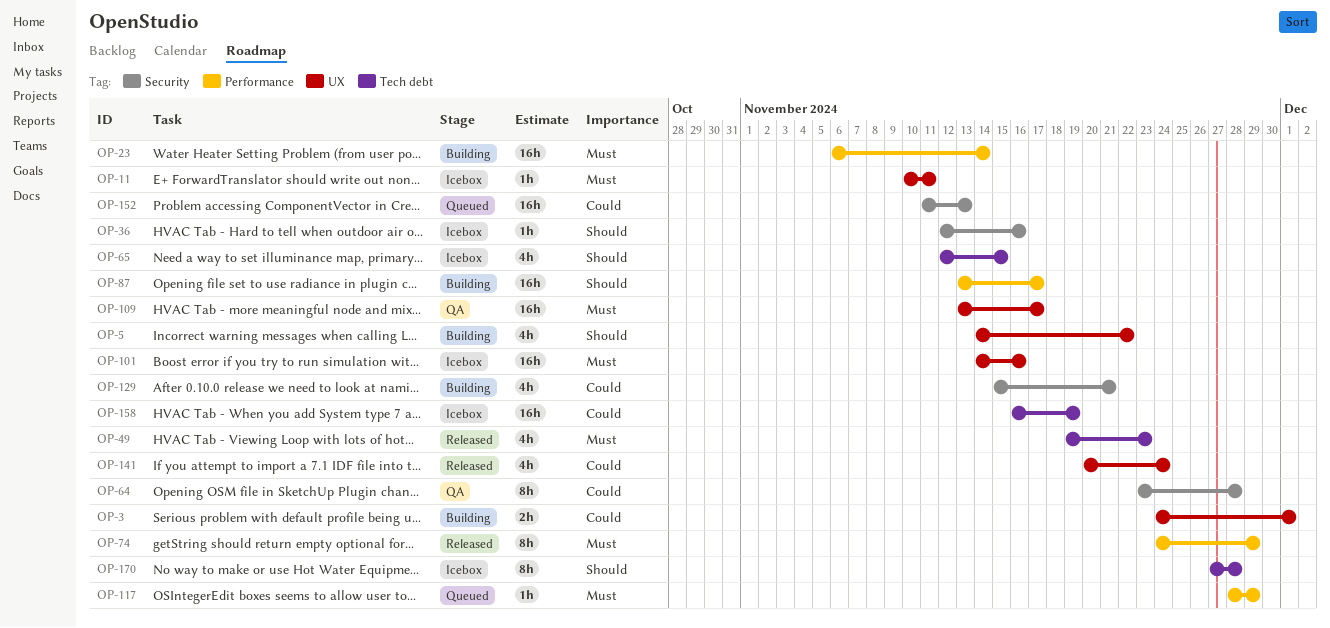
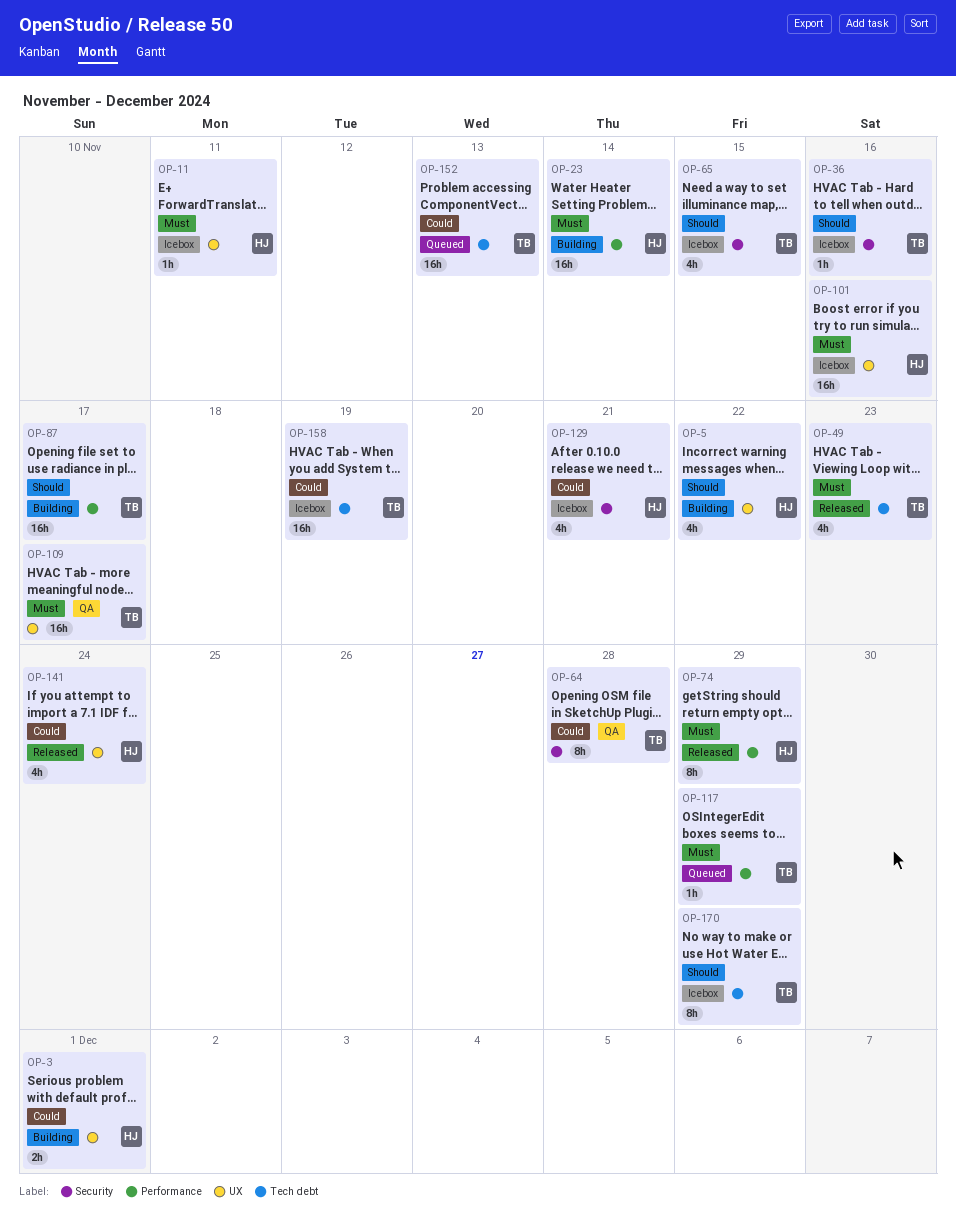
OP-65, label: Tech debt -> Security
OP-129, status: Building -> Icebox
OP-152, label: Security -> Tech debt
OP-170, due: Nov 28 -> Nov 29

